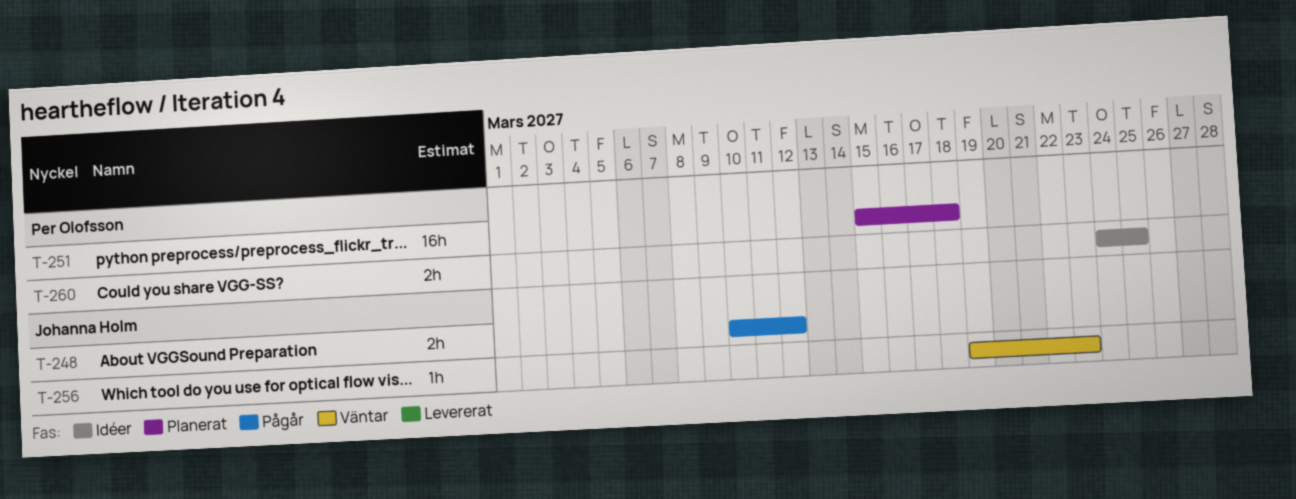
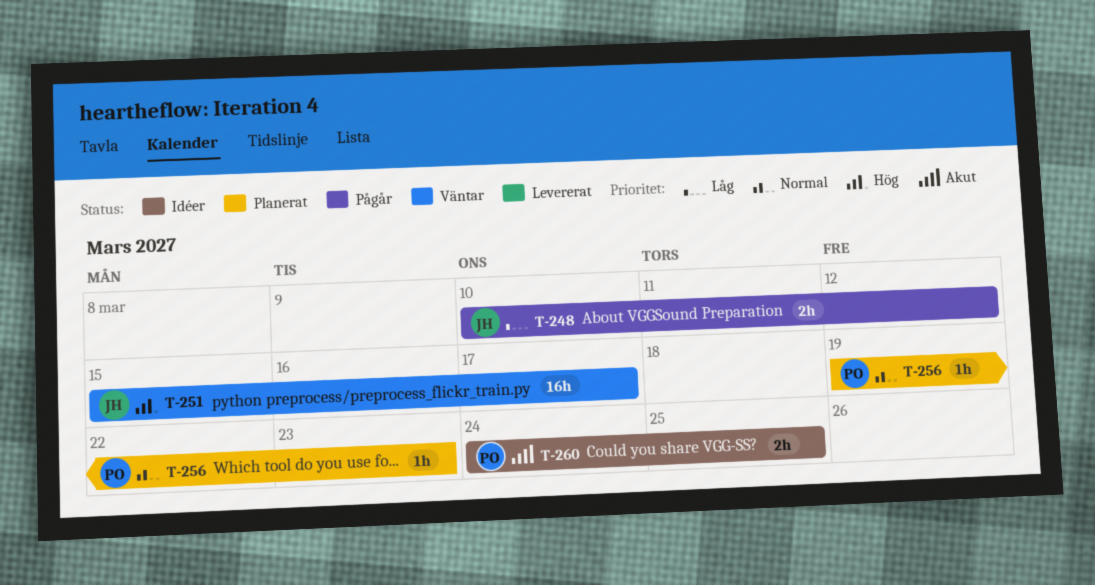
T-251, status: Planerat -> Väntar
T-251, owner: Per Olofsson -> Johanna Holm
T-251, due: Mar 18 -> Mar 17
T-256, status: Väntar -> Planerat
T-256, owner: Johanna Holm -> Per Olofsson

